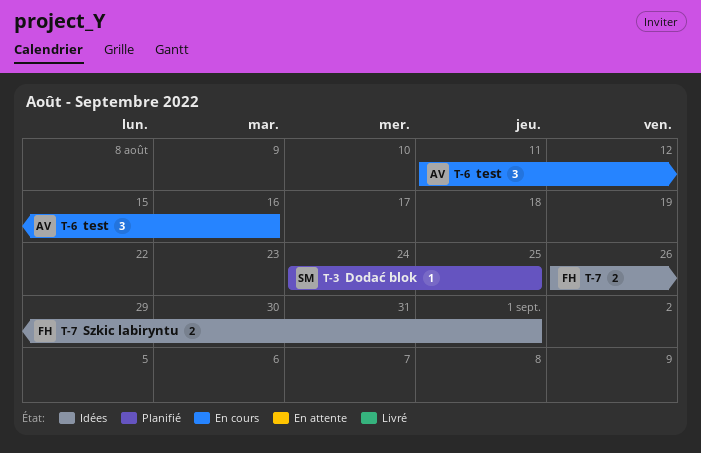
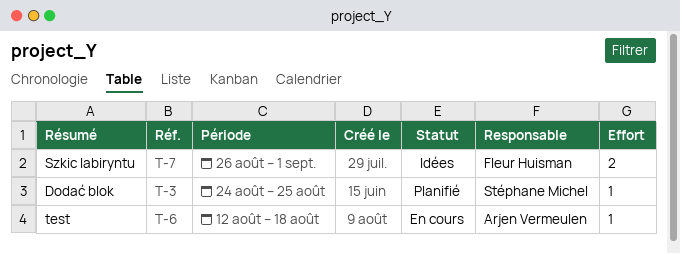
T-6, estimate: 3 -> 1
T-6, start: Aug 11 -> Aug 12
T-6, due: Aug 16 -> Aug 18

